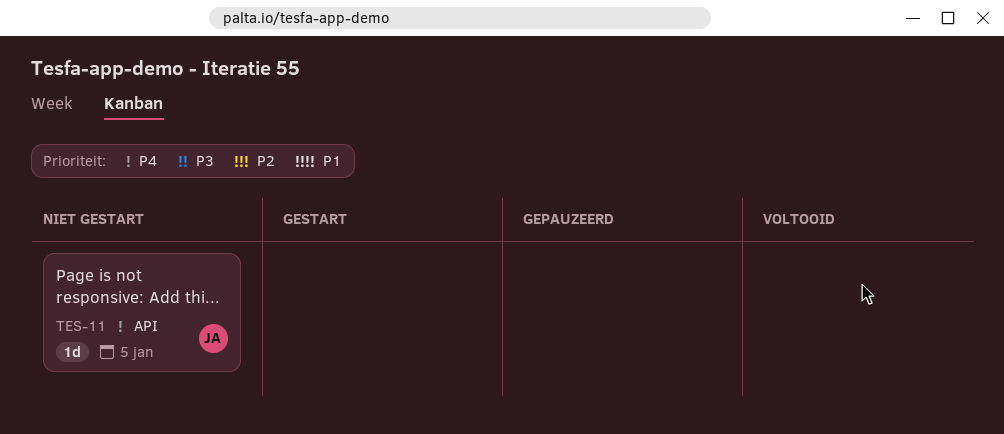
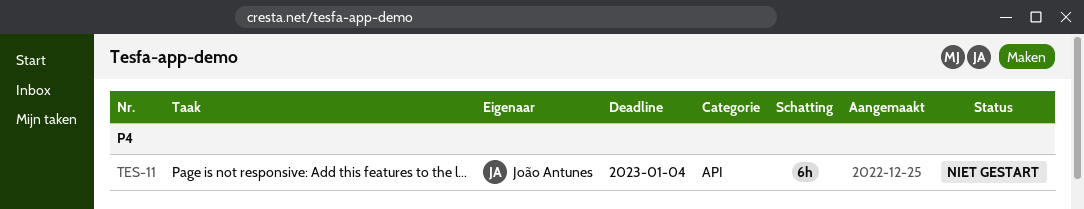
TES-11, estimate: 1d -> 6h
TES-11, due: Jan 5 -> Jan 4

